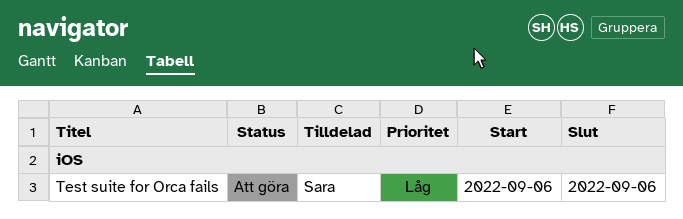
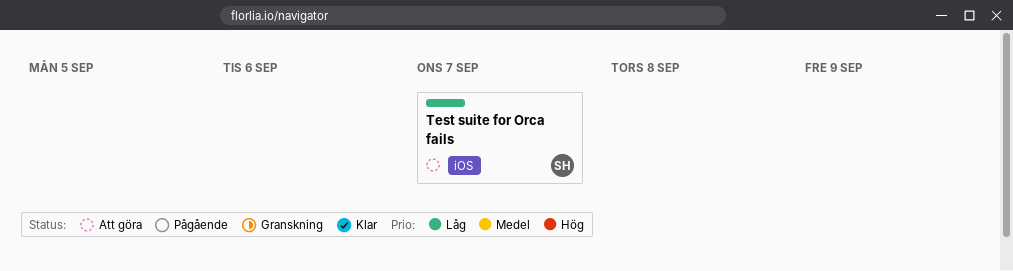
Test suite for Orca fails, due: Sep 6 -> Sep 7

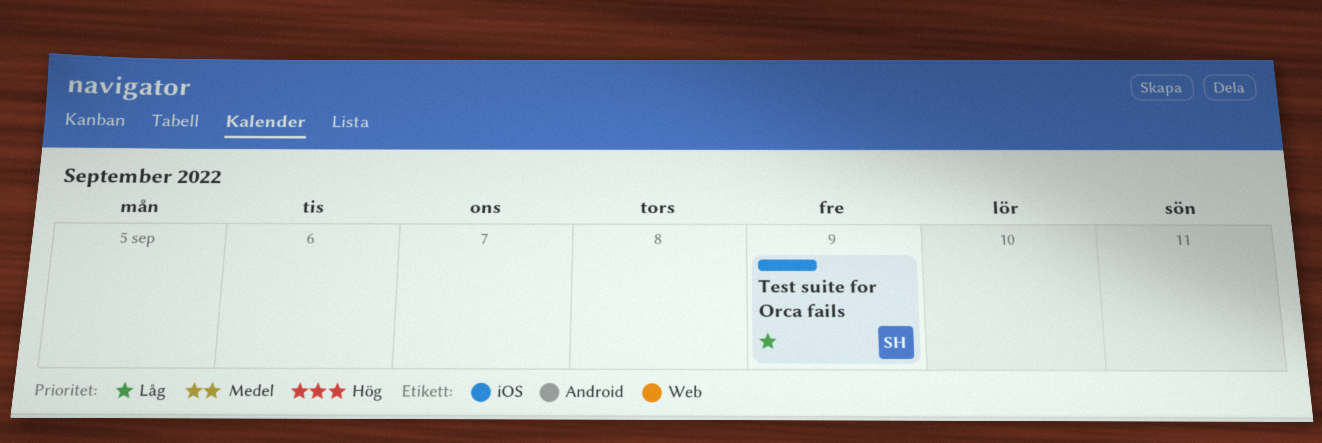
Test suite for Orca fails, due: Sep 7 -> Sep 9

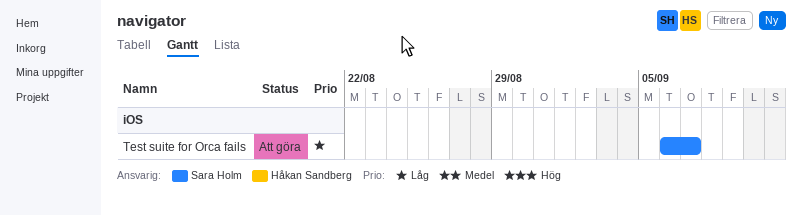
Test suite for Orca fails, due: Sep 9 -> Sep 7

